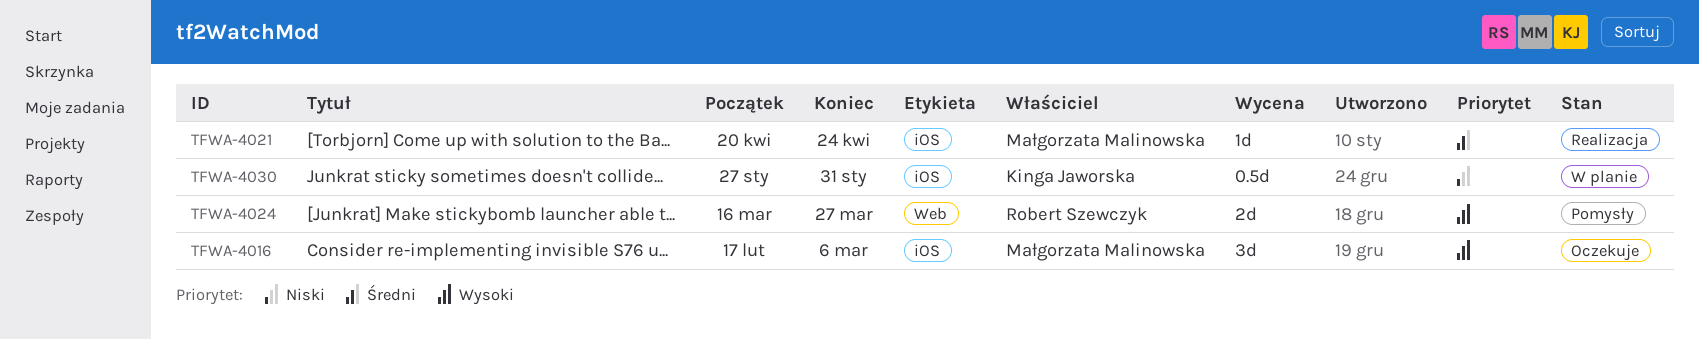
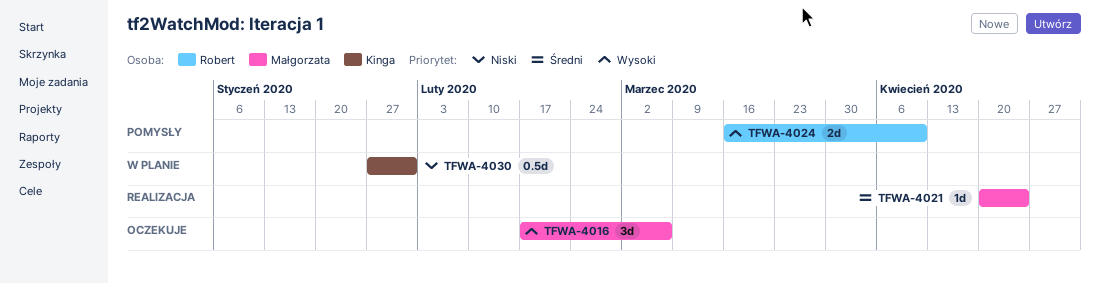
TFWA-4024, due: Mar 27 -> Apr 10

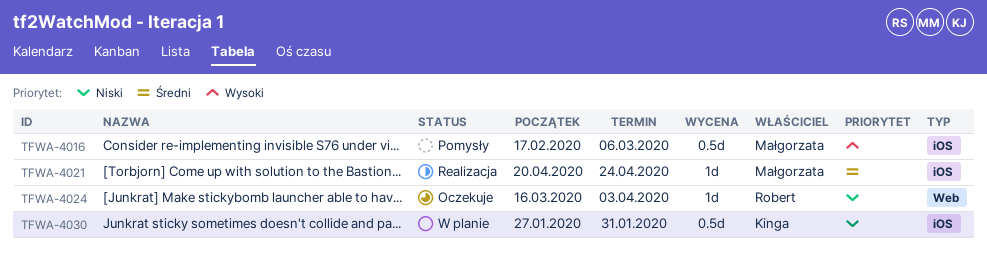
TFWA-4016, status: Oczekuje -> Pomysły
TFWA-4016, estimate: 3d -> 0.5d
TFWA-4024, status: Pomysły -> Oczekuje
TFWA-4024, priority: Wysoki -> Niski
TFWA-4024, estimate: 2d -> 1d
TFWA-4024, due: Apr 10 -> Apr 3

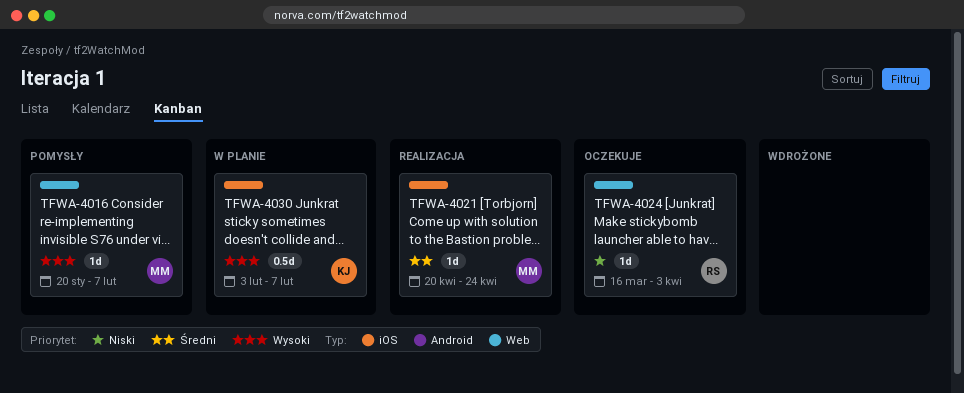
TFWA-4016, label: iOS -> Web
TFWA-4016, estimate: 0.5d -> 1d
TFWA-4016, start: Feb 17 -> Jan 20
TFWA-4016, due: Mar 6 -> Feb 7
TFWA-4030, priority: Niski -> Wysoki
TFWA-4030, start: Jan 27 -> Feb 3
TFWA-4030, due: Jan 31 -> Feb 7

